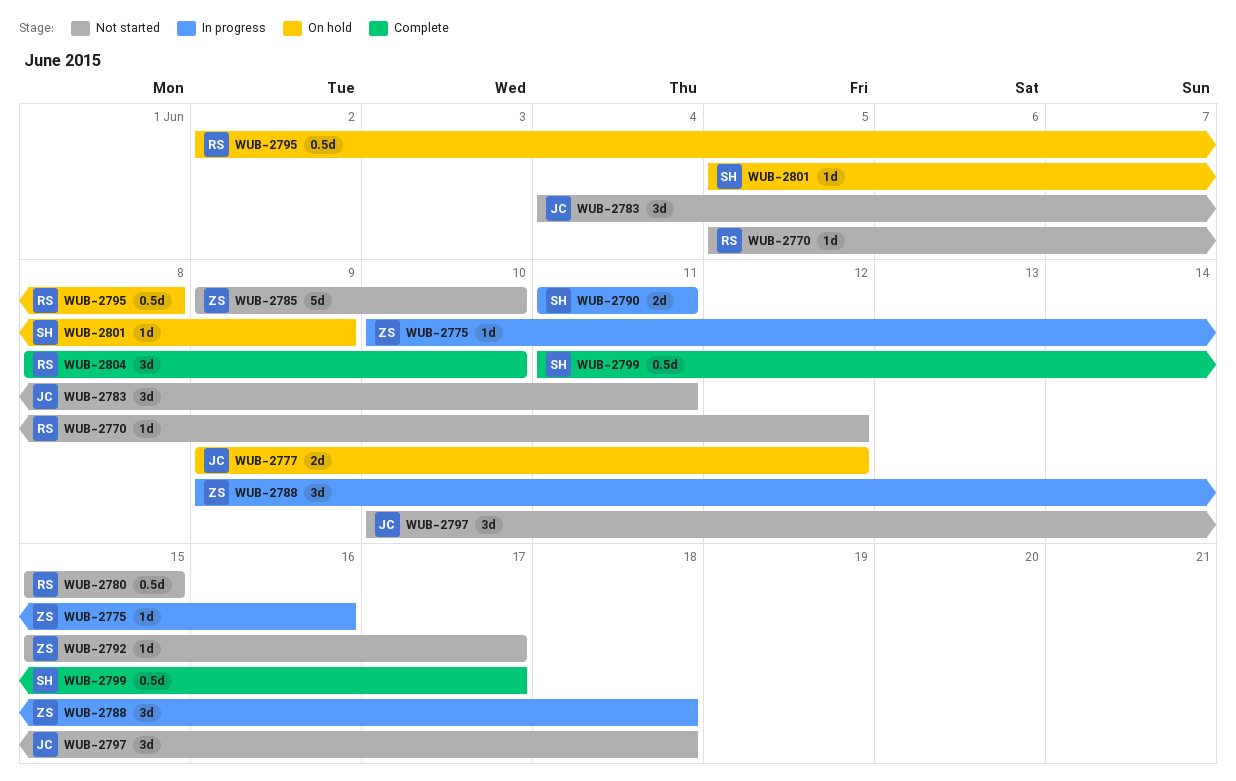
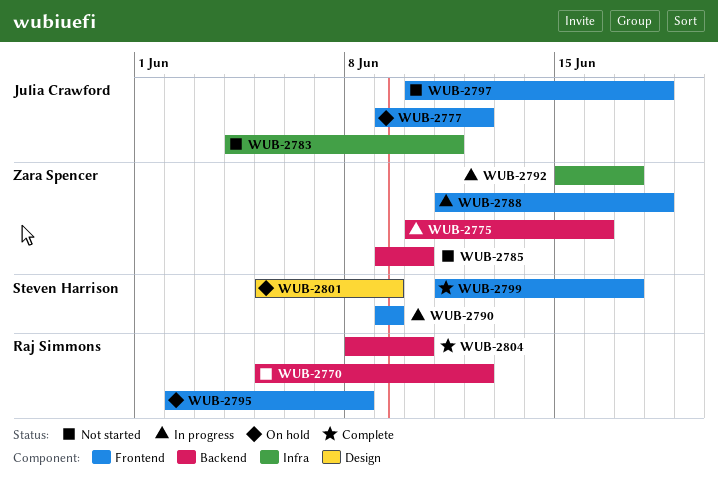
WUB-2780: present -> none
WUB-2788, start: Jun 9 -> Jun 11
WUB-2790, start: Jun 11 -> Jun 9
WUB-2790, due: Jun 11 -> Jun 9
WUB-2792, status: Not started -> In progress

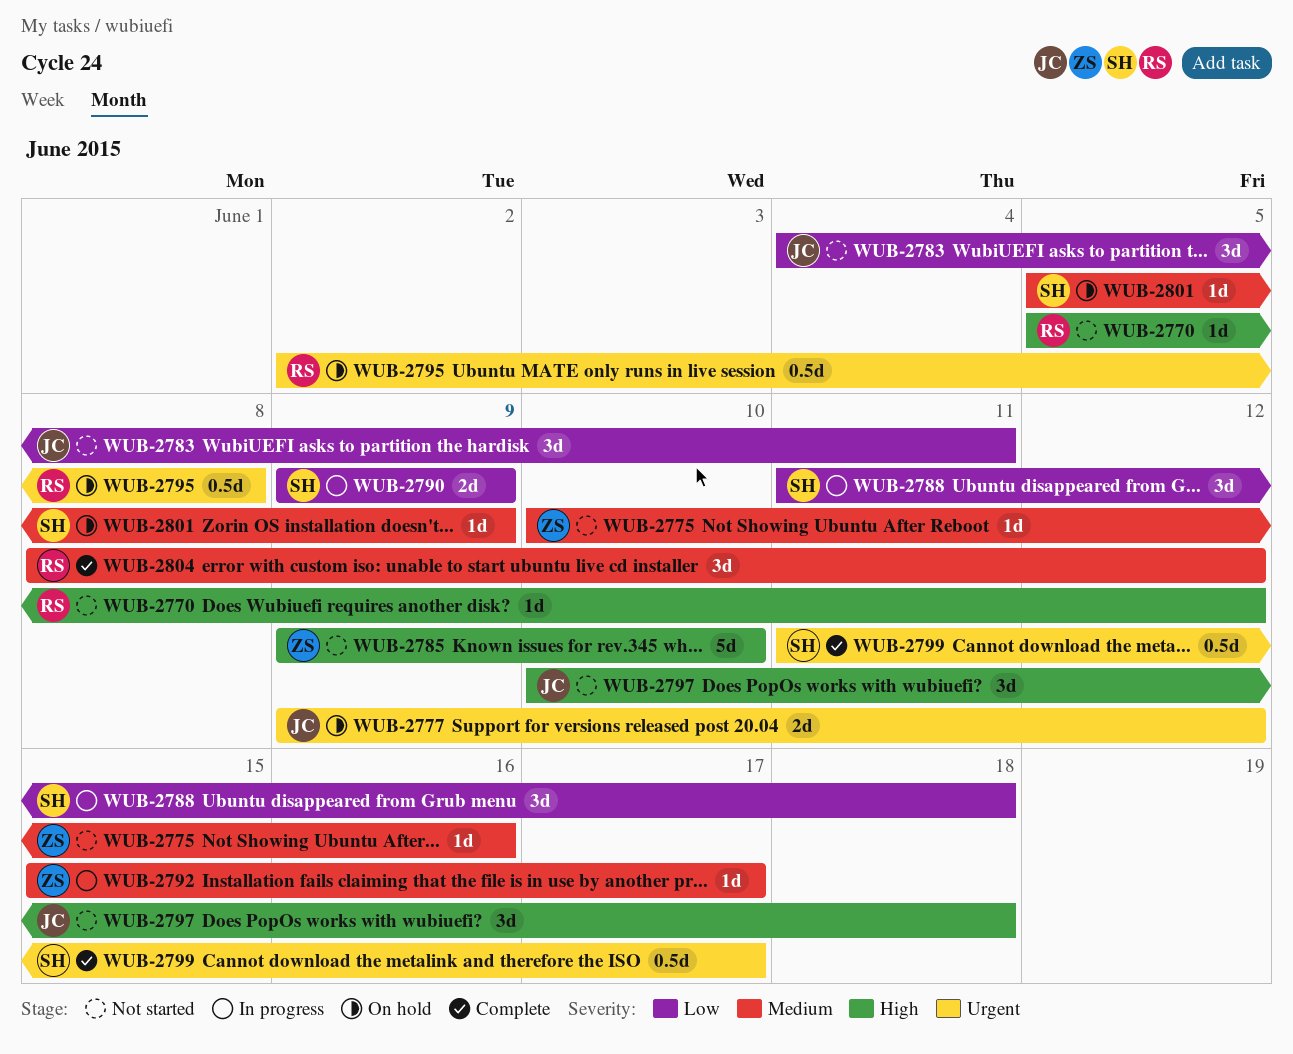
WUB-2775, status: In progress -> Not started
WUB-2788, owner: Zara Spencer -> Steven Harrison
WUB-2804, due: Jun 10 -> Jun 12

